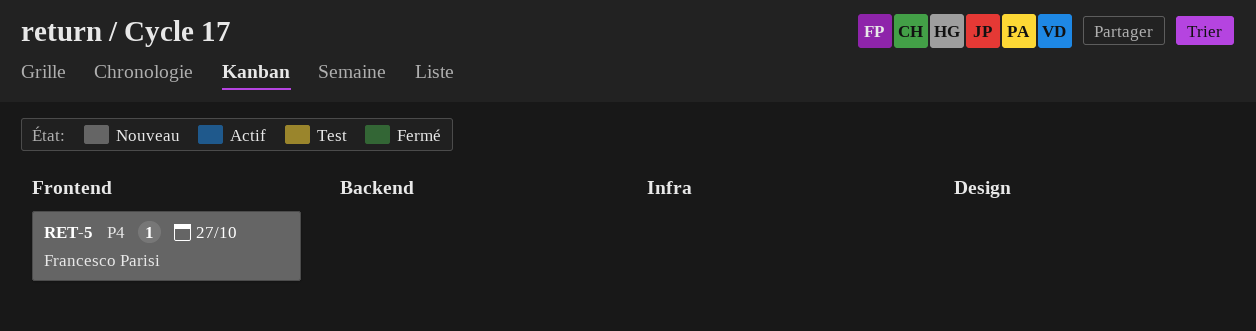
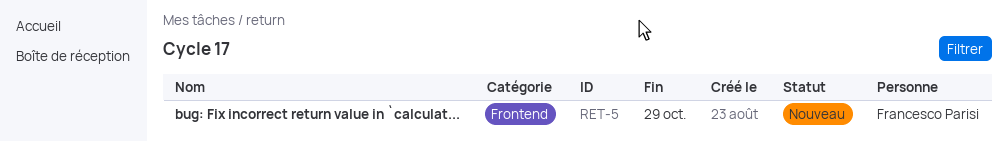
RET-5, due: Oct 27 -> Oct 29

